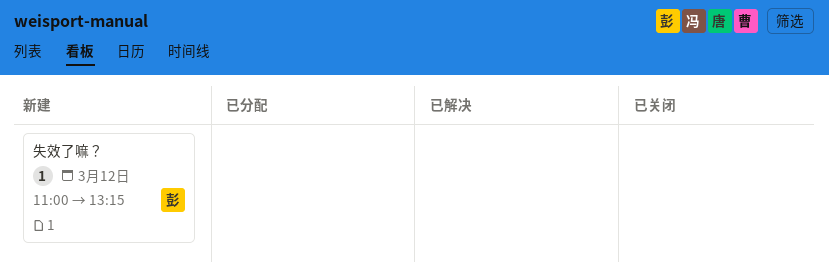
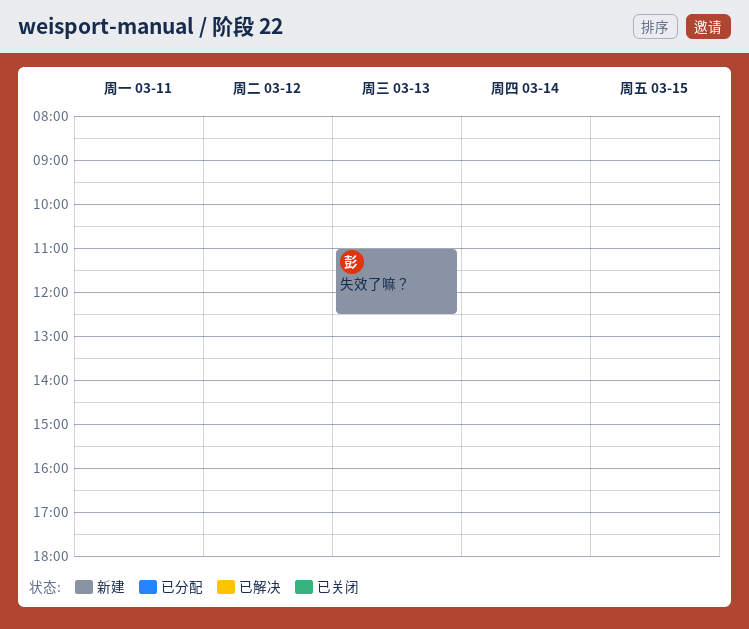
失效了嘛？, day: Mar 12 -> Mar 13
失效了嘛？, ends: 13:15 -> 12:30

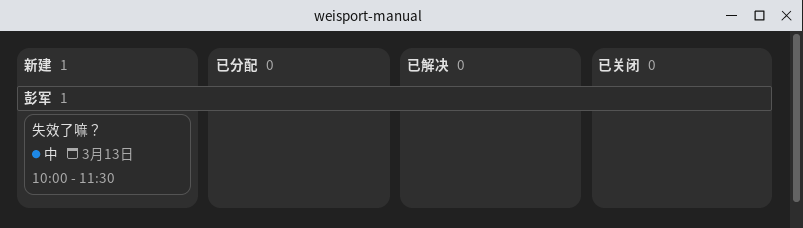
失效了嘛？, begins: 11:00 -> 10:00
失效了嘛？, ends: 12:30 -> 11:30

